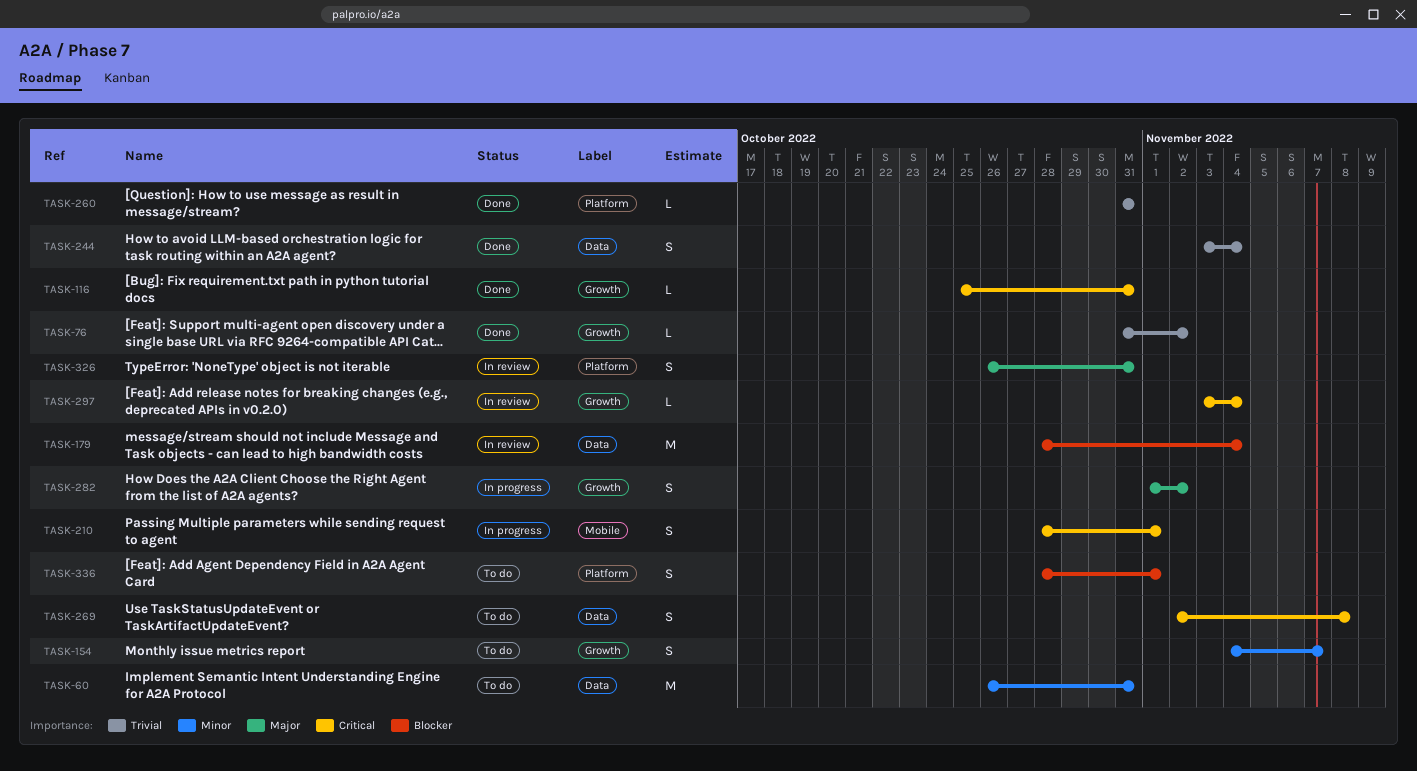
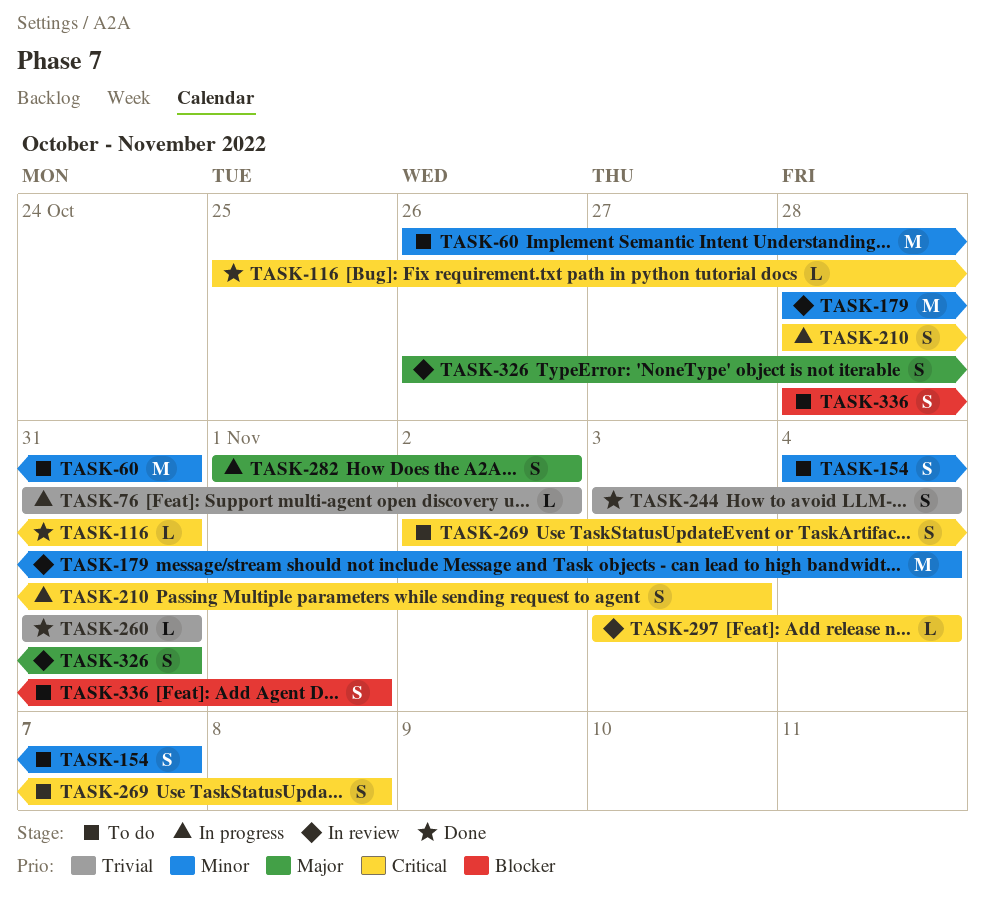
TASK-76, status: Done -> In progress
TASK-179, priority: Blocker -> Minor
TASK-210, due: Nov 1 -> Nov 3

